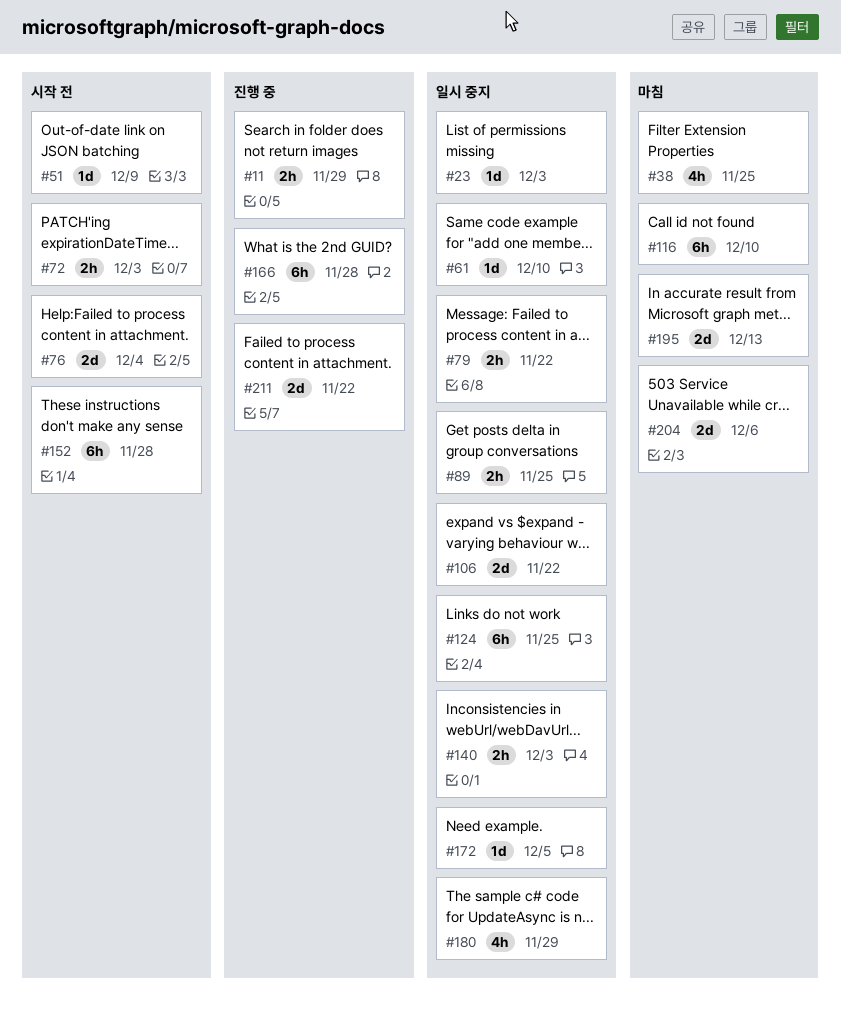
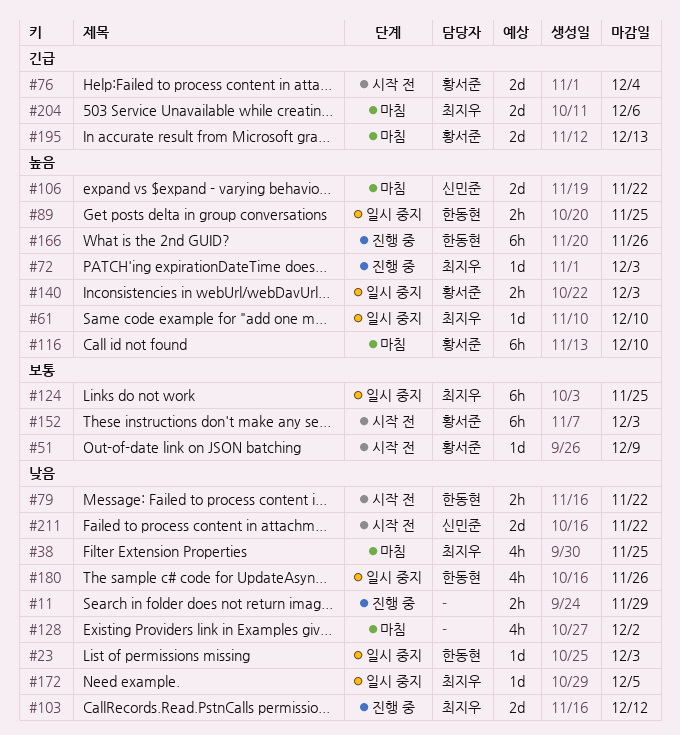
#72, status: 시작 전 -> 진행 중
#72, estimate: 2h -> 1d
#79, status: 일시 중지 -> 시작 전
#103: none -> present
#106, status: 일시 중지 -> 마침
#128: none -> present
#152, due: Nov 28 -> Dec 3
#166, due: Nov 28 -> Nov 26
#180, due: Nov 29 -> Nov 26
#211, status: 진행 중 -> 시작 전

